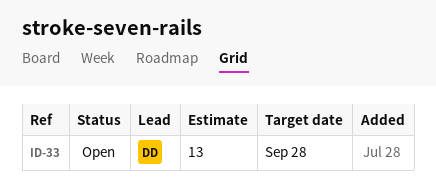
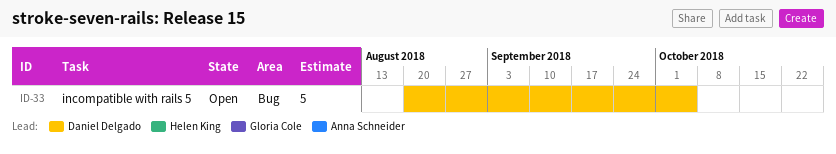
ID-33, estimate: 13 -> 5
ID-33, due: Sep 28 -> Oct 5

